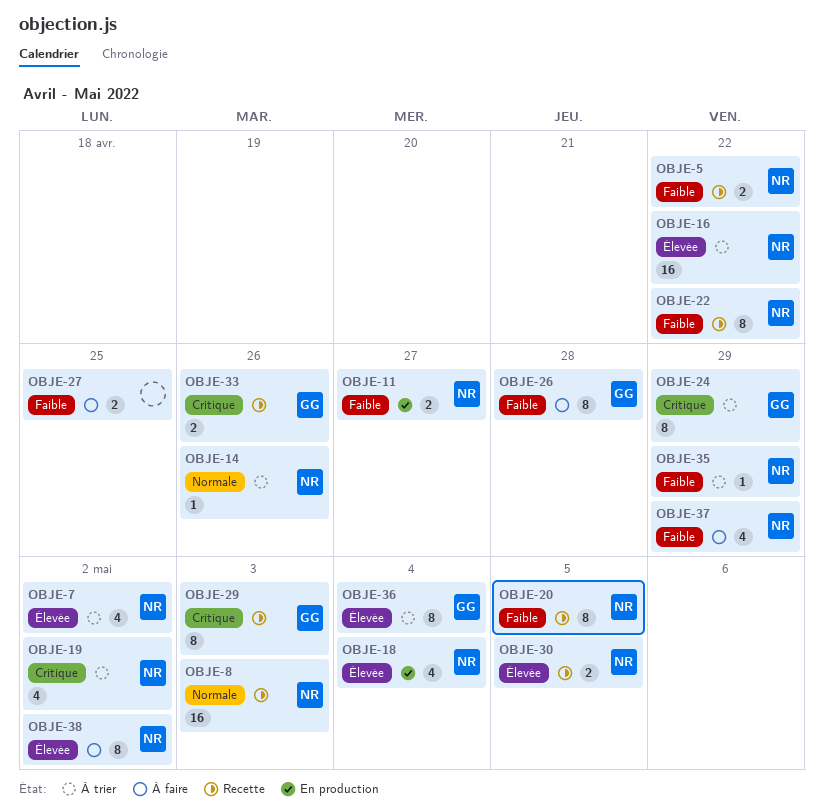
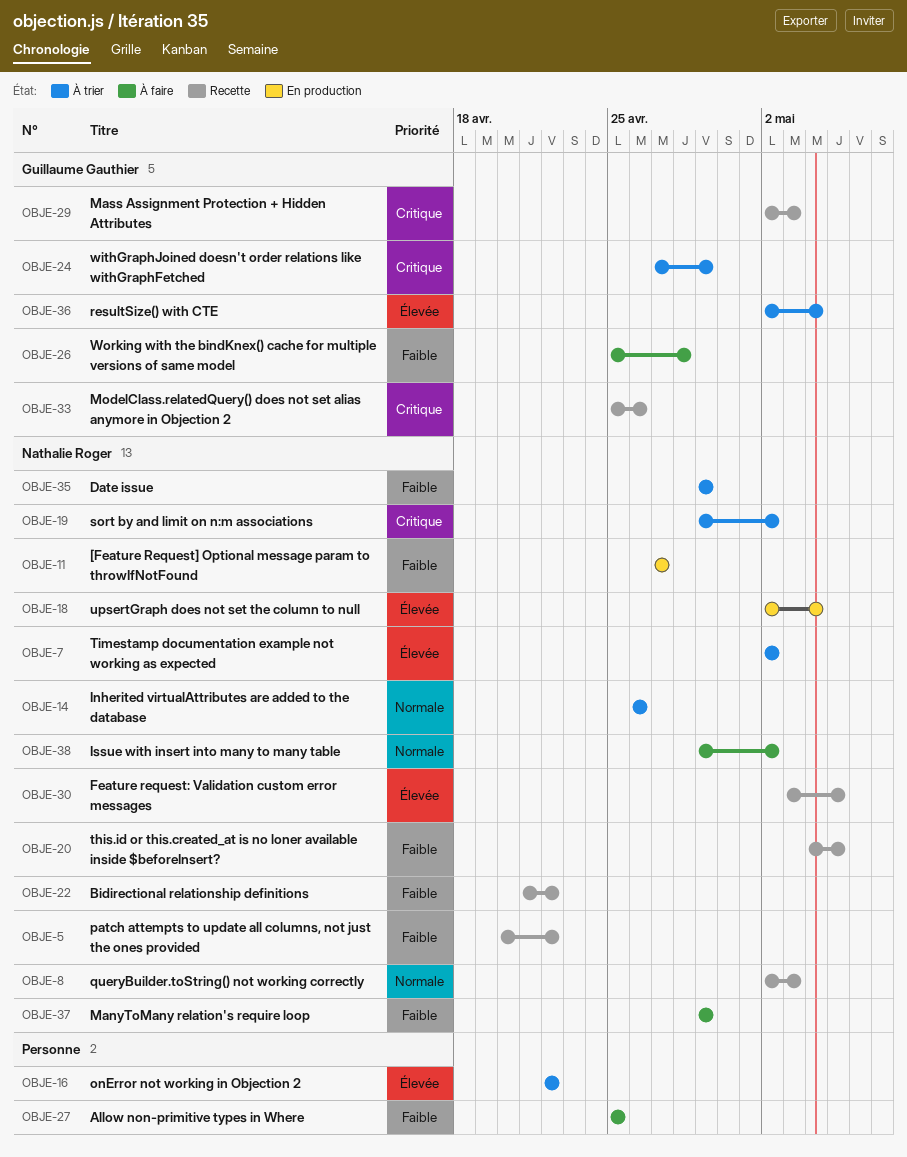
OBJE-16, owner: Nathalie Roger -> none
OBJE-38, priority: Élevée -> Normale

